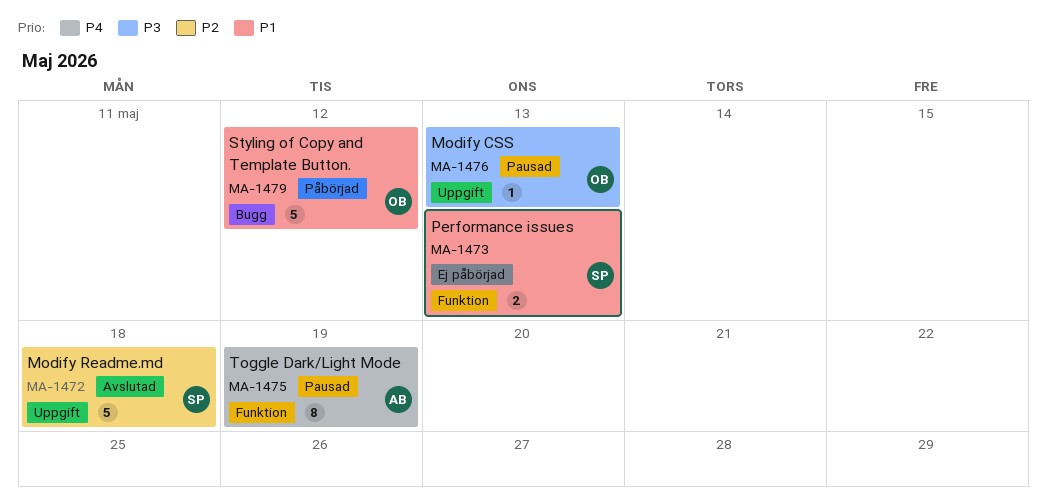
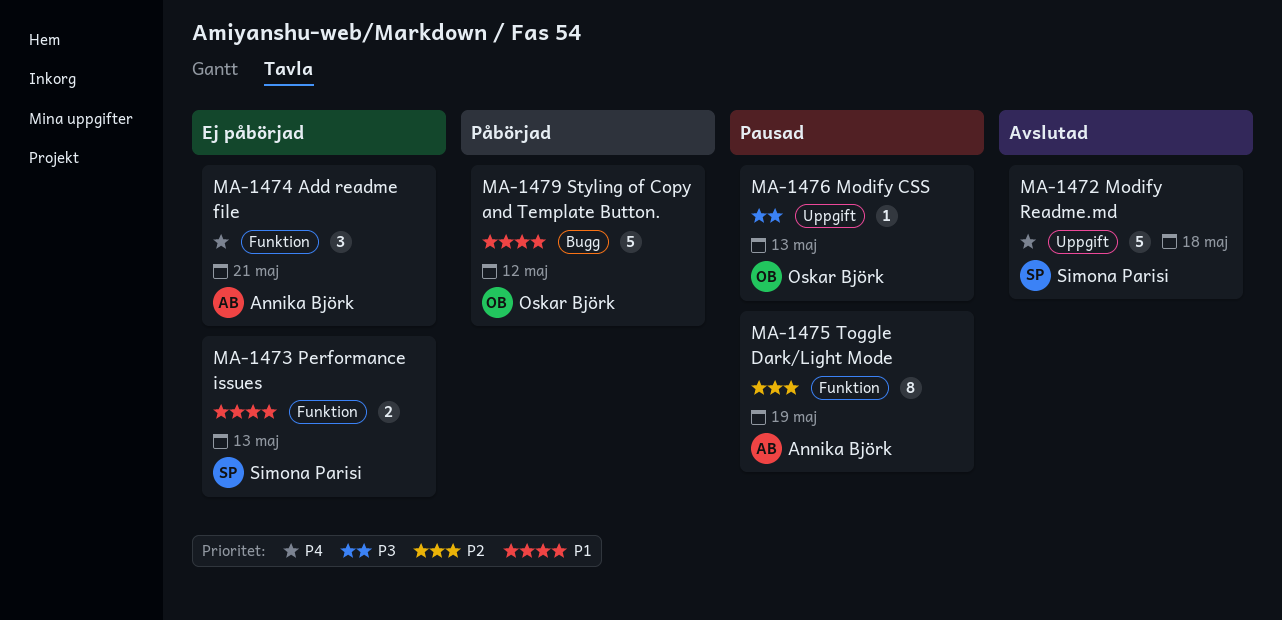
MA-1472, priority: P2 -> P4
MA-1474: none -> present
MA-1475, priority: P4 -> P2

